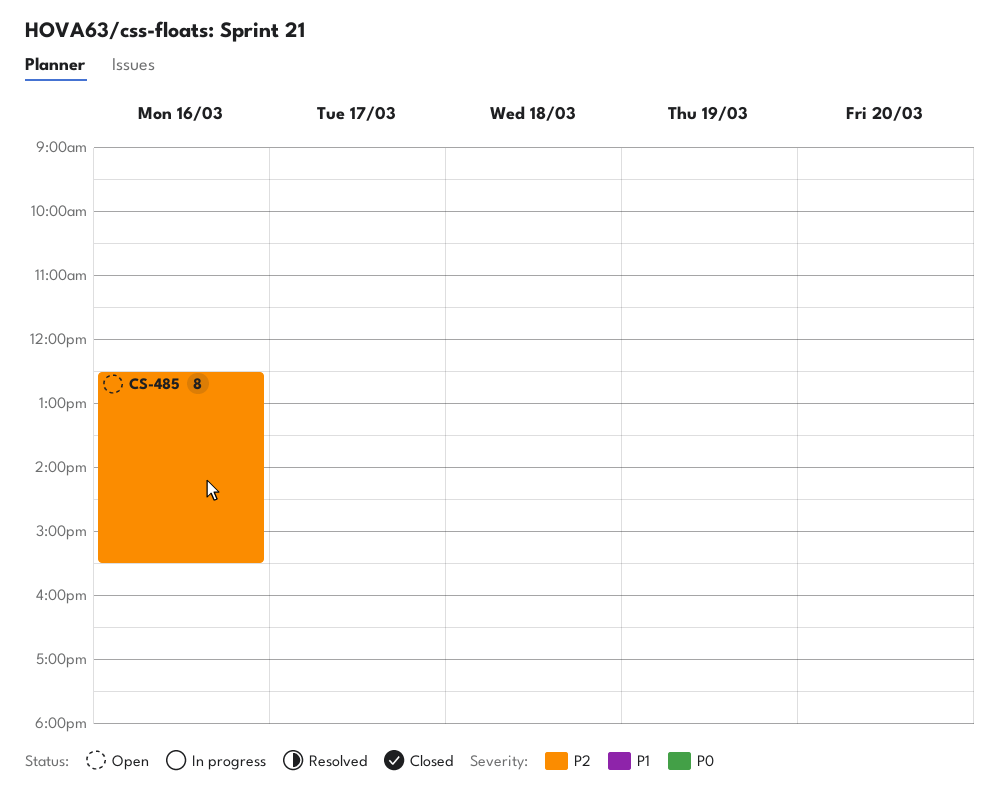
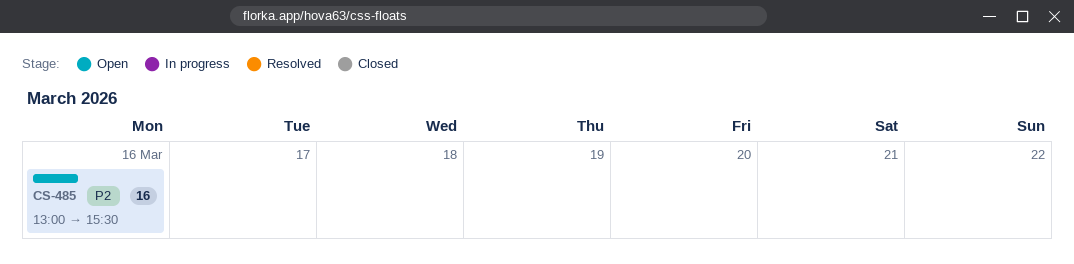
CS-485, estimate: 8 -> 16
CS-485, begins: 12:30 -> 13:00

